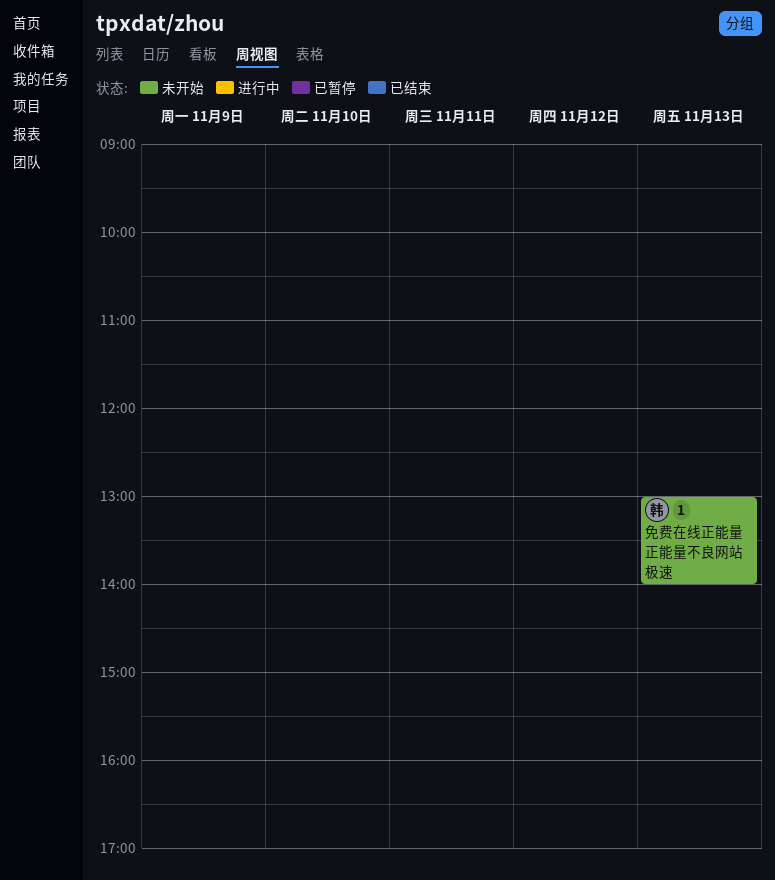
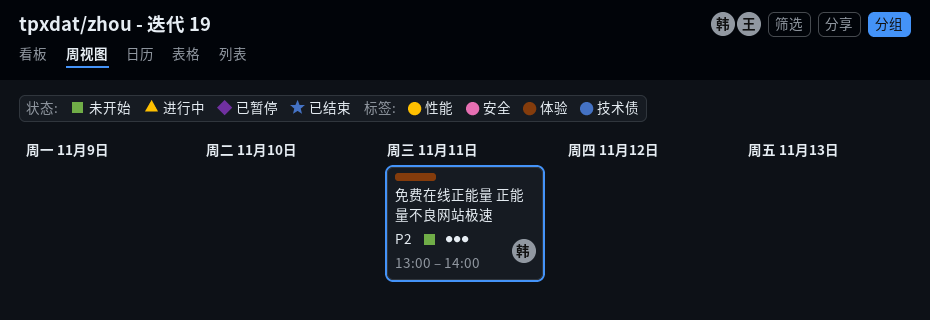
免费在线正能量 正能量不良网站极速, estimate: 1 -> 3
免费在线正能量 正能量不良网站极速, day: Nov 13 -> Nov 11

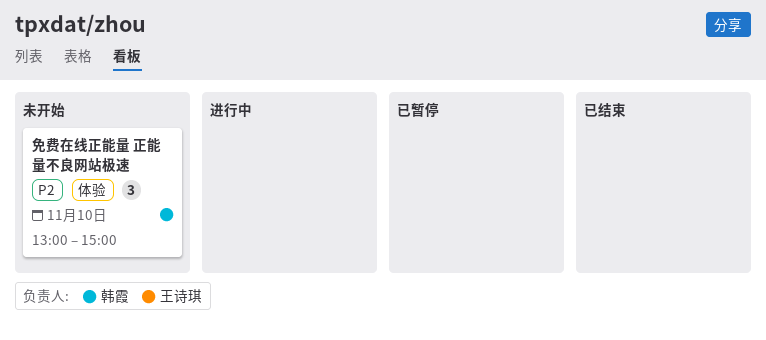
免费在线正能量 正能量不良网站极速, day: Nov 11 -> Nov 10
免费在线正能量 正能量不良网站极速, ends: 14:00 -> 15:00

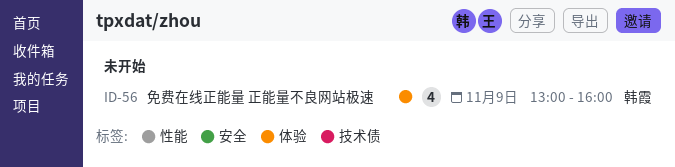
免费在线正能量 正能量不良网站极速, estimate: 3 -> 4
免费在线正能量 正能量不良网站极速, day: Nov 10 -> Nov 9
免费在线正能量 正能量不良网站极速, ends: 15:00 -> 16:00

